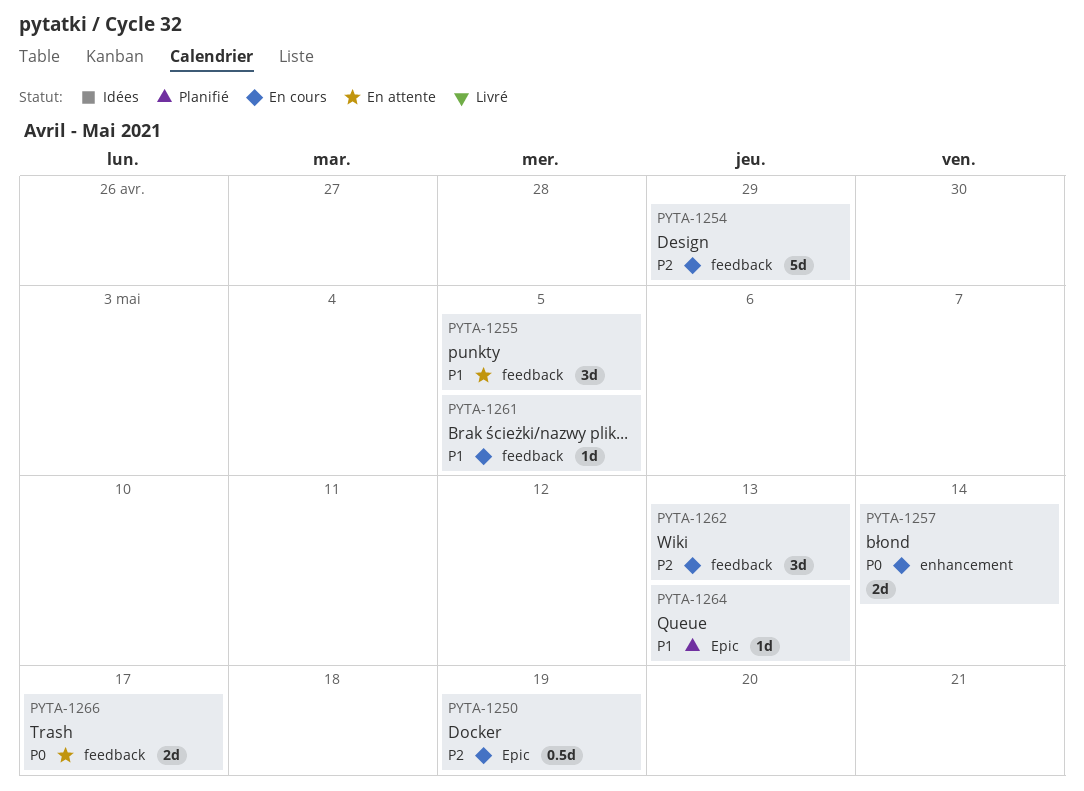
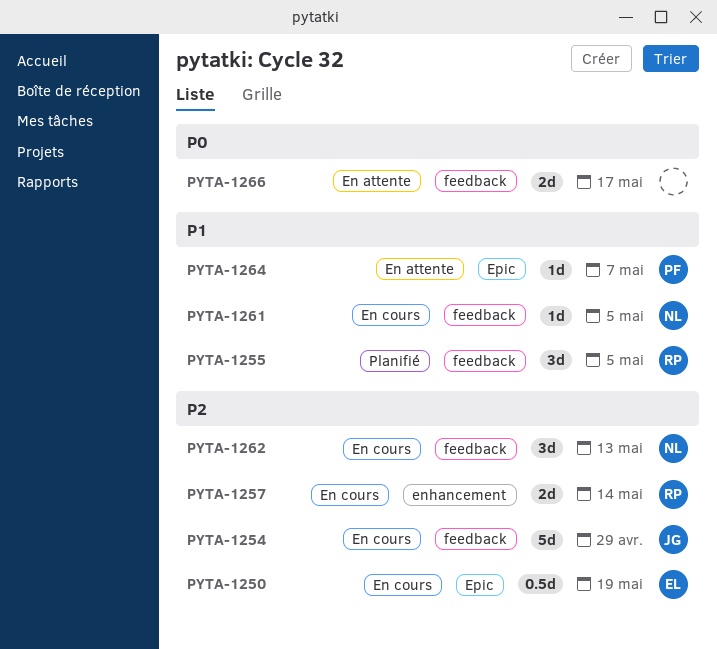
PYTA-1255, status: En attente -> Planifié
PYTA-1257, priority: P0 -> P2
PYTA-1264, status: Planifié -> En attente
PYTA-1264, due: May 13 -> May 7

